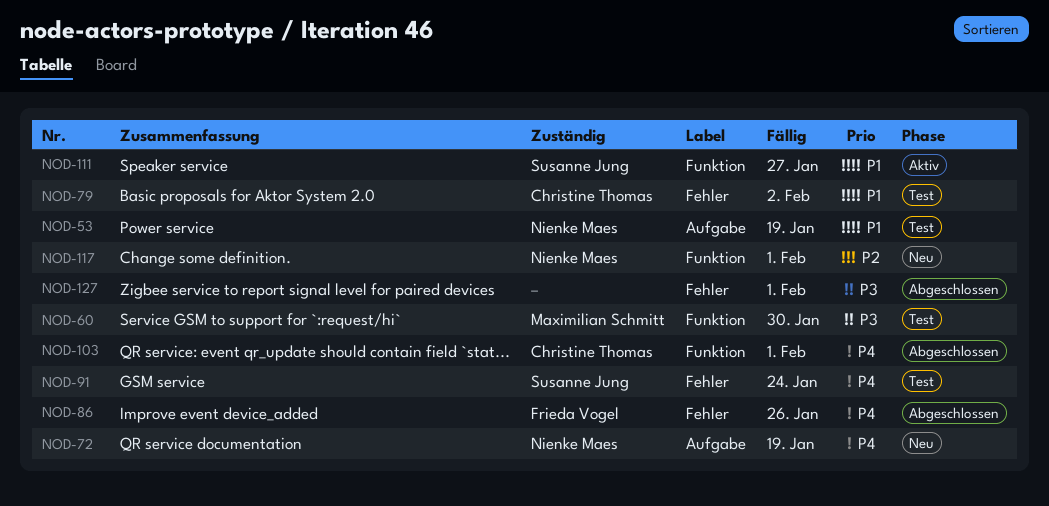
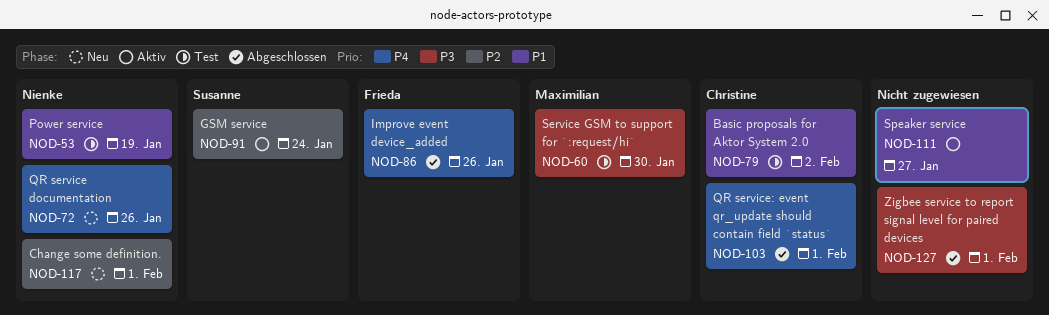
NOD-72, due: Jan 19 -> Jan 26
NOD-91, status: Test -> Aktiv
NOD-91, priority: P4 -> P2
NOD-111, owner: Susanne Jung -> none

